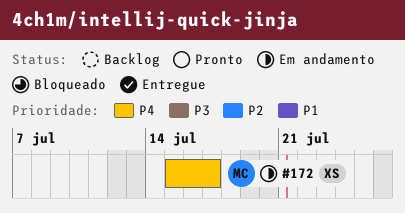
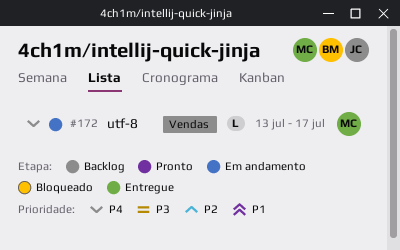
#172, estimate: XS -> L
#172, start: Jul 15 -> Jul 13

